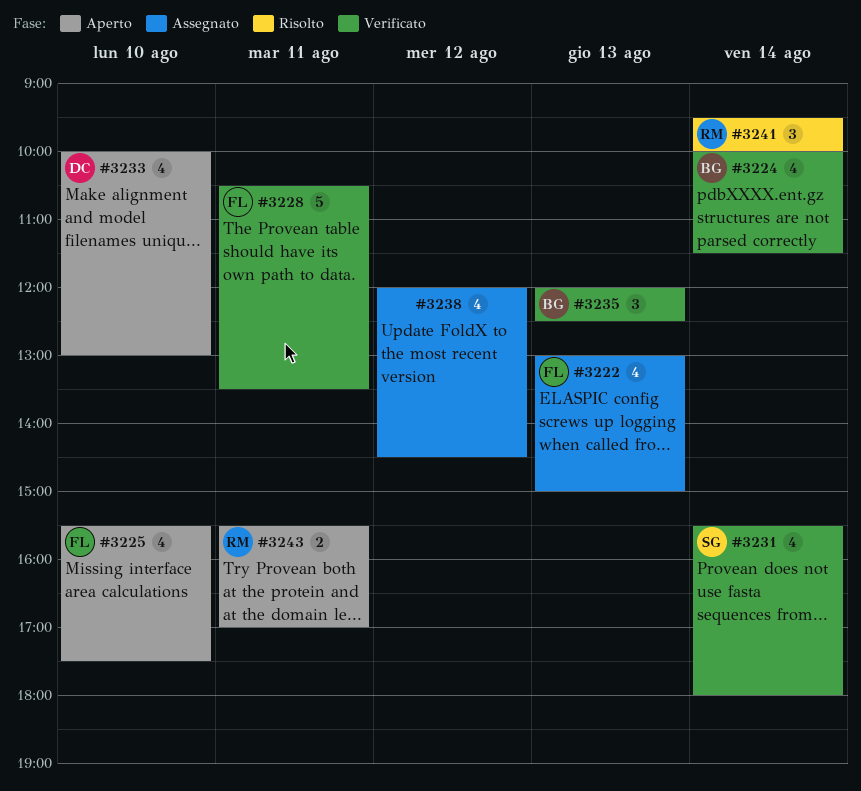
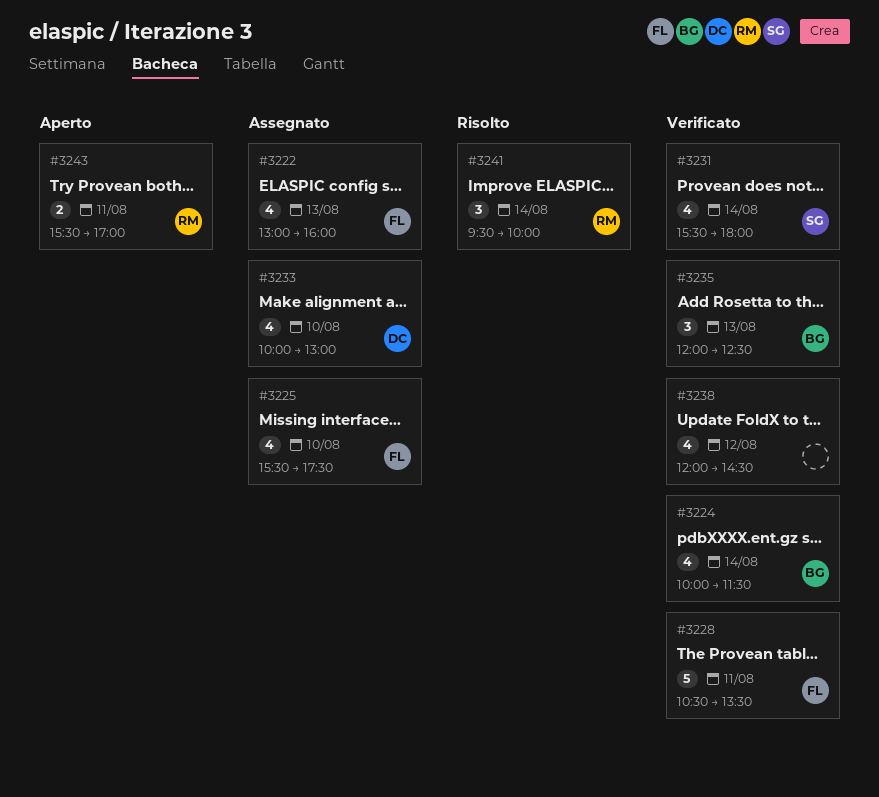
#3222, ends: 15:00 -> 16:00
#3225, status: Aperto -> Assegnato
#3233, status: Aperto -> Assegnato
#3238, status: Assegnato -> Verificato

